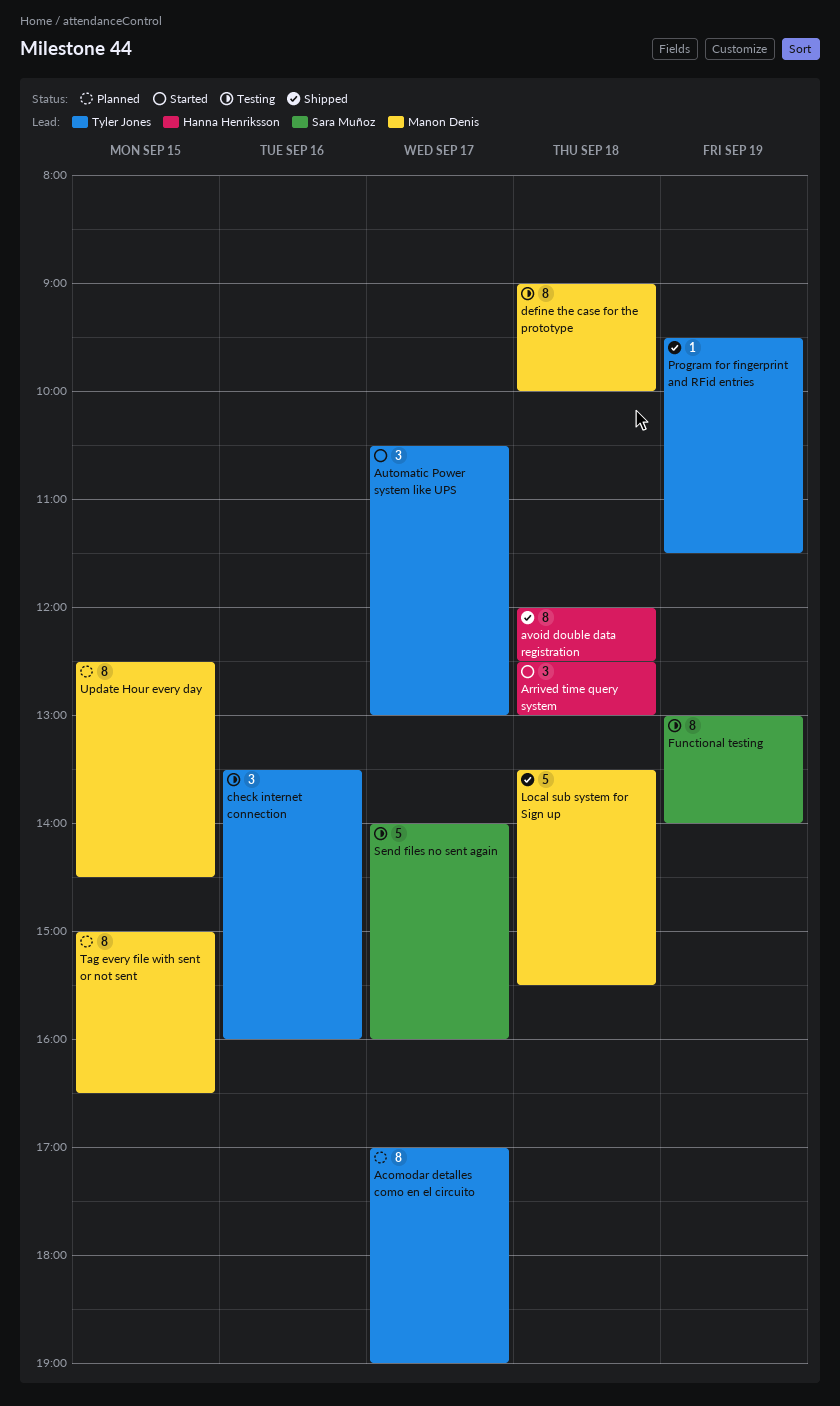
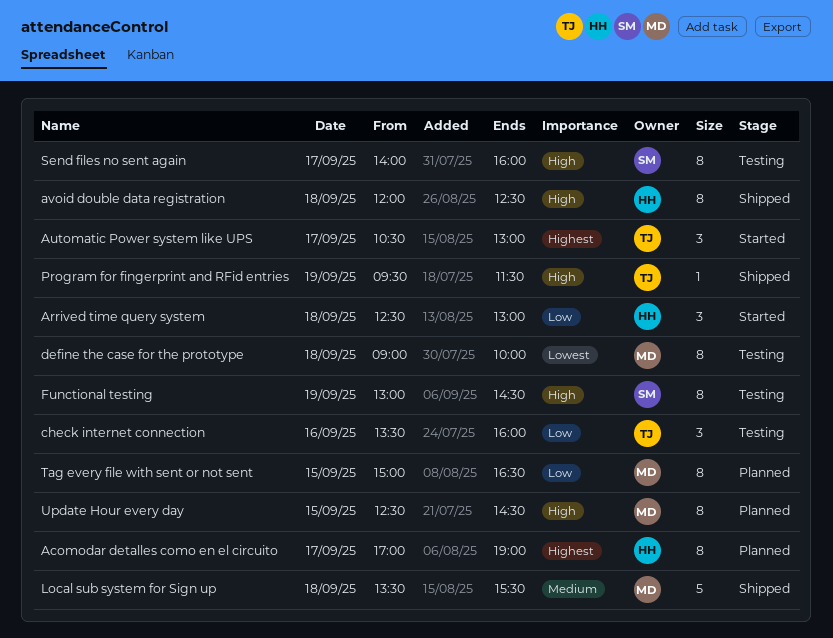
Acomodar detalles como en el circuito, owner: Tyler Jones -> Hanna Henriksson
Functional testing, ends: 14:00 -> 14:30
Send files no sent again, estimate: 5 -> 8

